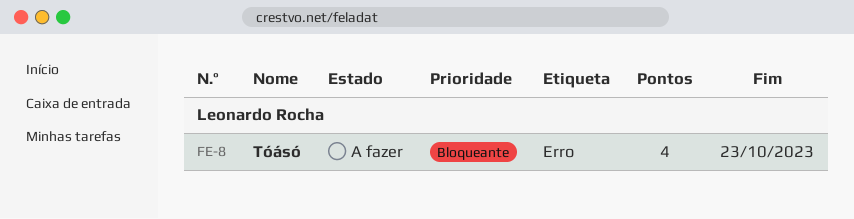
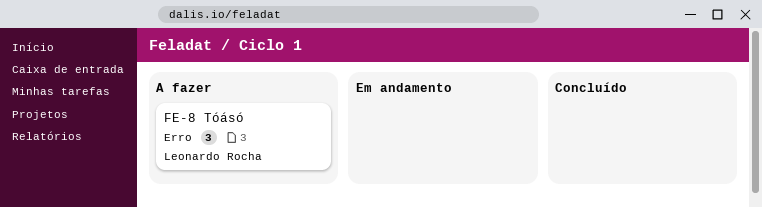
FE-8, estimate: 4 -> 3

